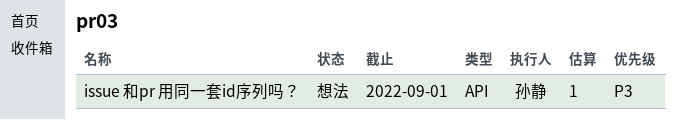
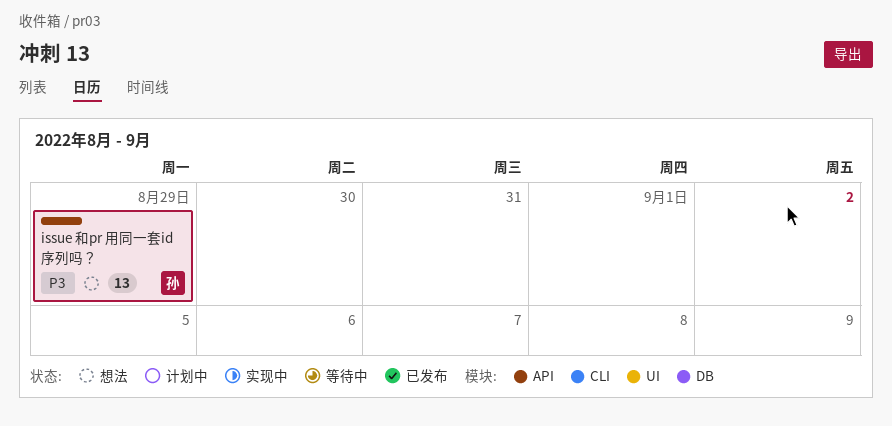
issue 和pr 用同一套id序列吗？, estimate: 1 -> 13
issue 和pr 用同一套id序列吗？, due: Sep 1 -> Aug 29

